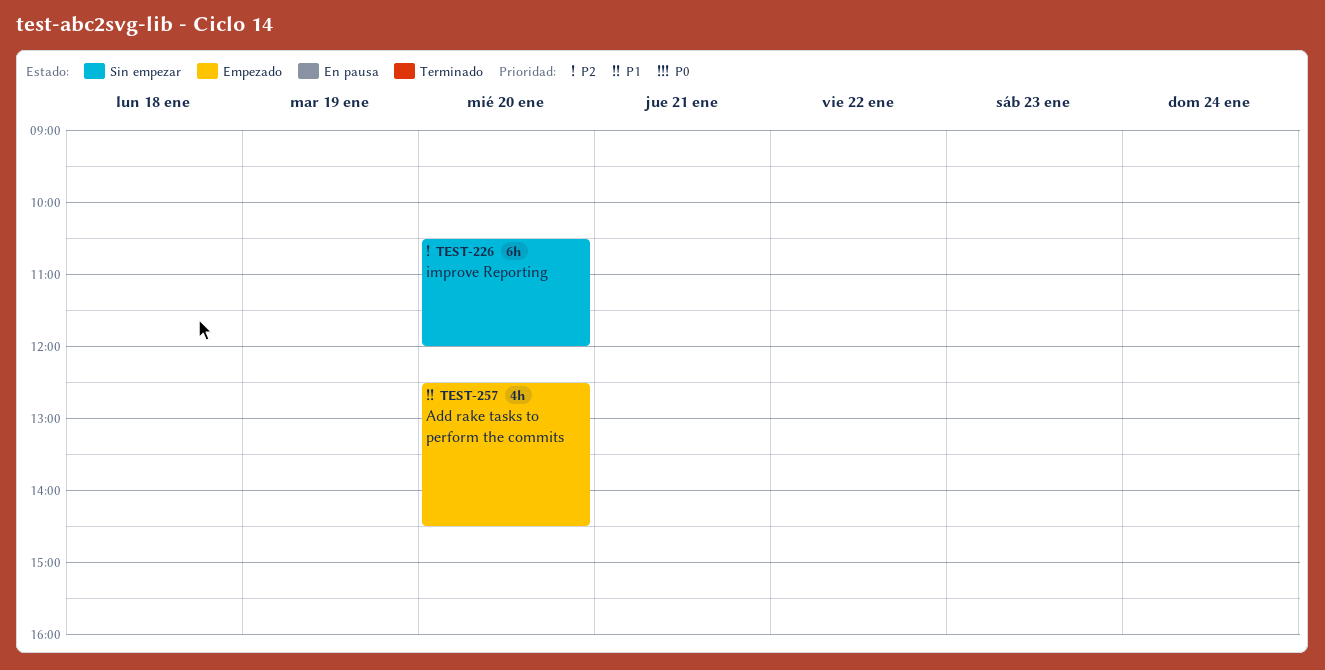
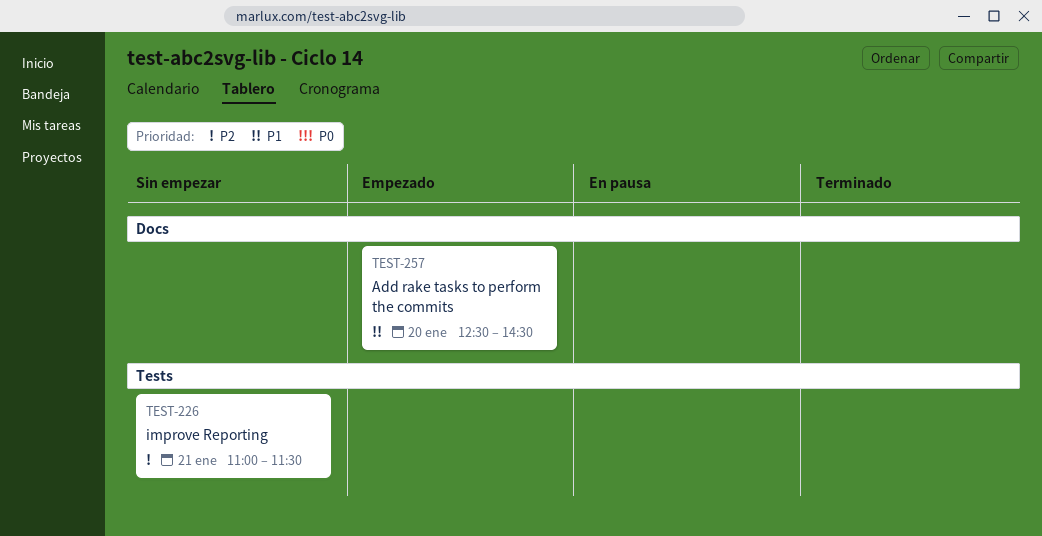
TEST-226, day: Jan 20 -> Jan 21
TEST-226, begins: 10:30 -> 11:00
TEST-226, ends: 12:00 -> 11:30

